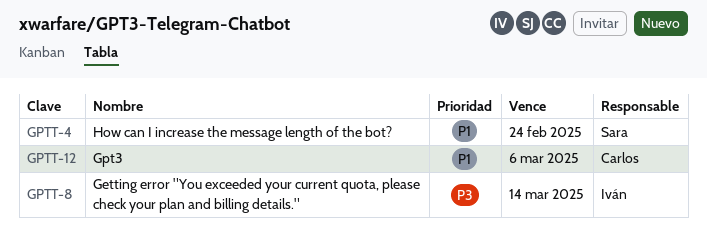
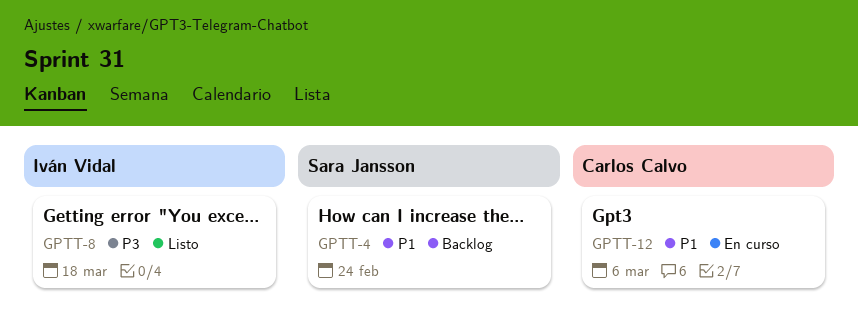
GPTT-8, due: Mar 14 -> Mar 18

